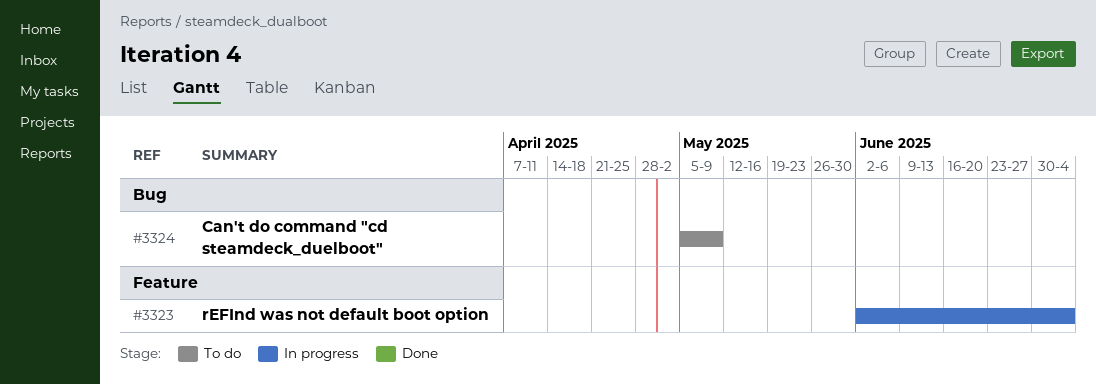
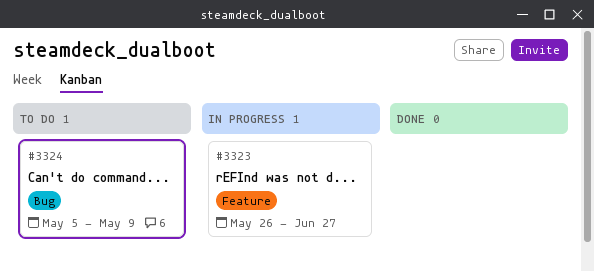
#3323, start: Jun 2 -> May 26
#3323, due: Jul 4 -> Jun 27

